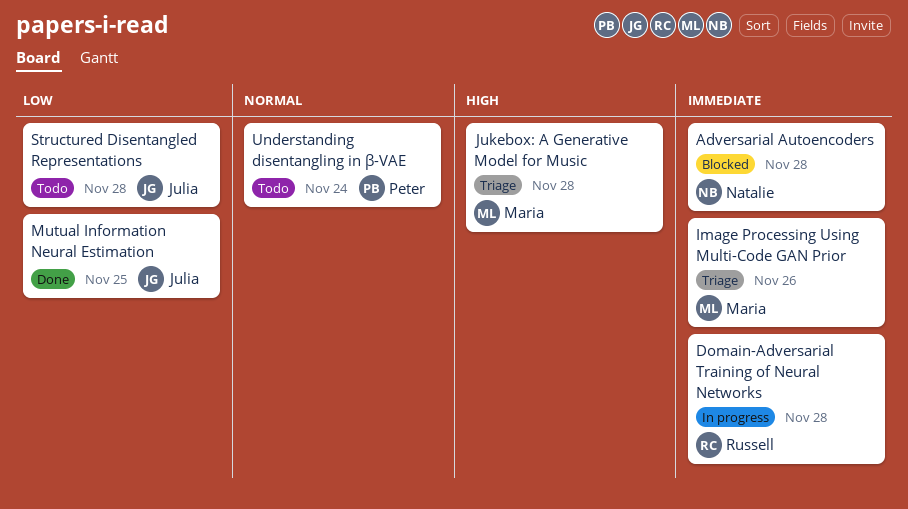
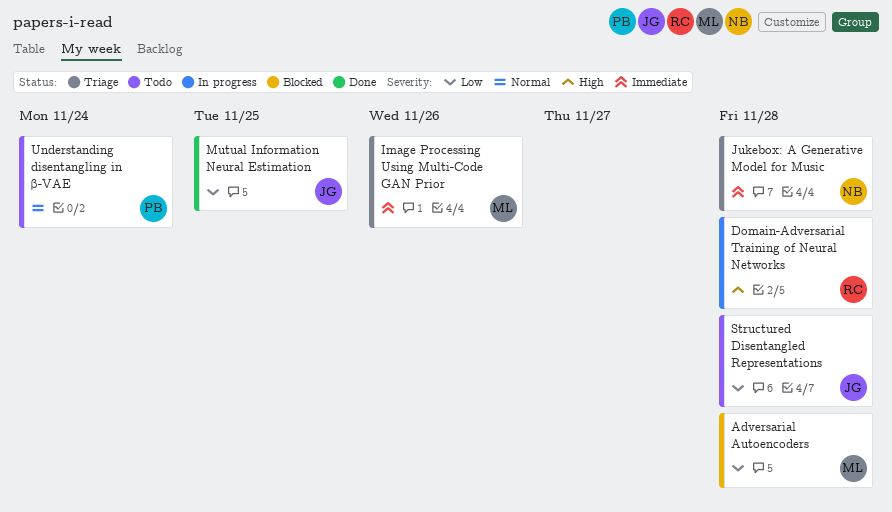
Adversarial Autoencoders, owner: Natalie -> Maria
Adversarial Autoencoders, priority: Immediate -> Low
Domain-Adversarial Training of Neural Networks, priority: Immediate -> High
Jukebox: A Generative Model for Music, owner: Maria -> Natalie
Jukebox: A Generative Model for Music, priority: High -> Immediate

